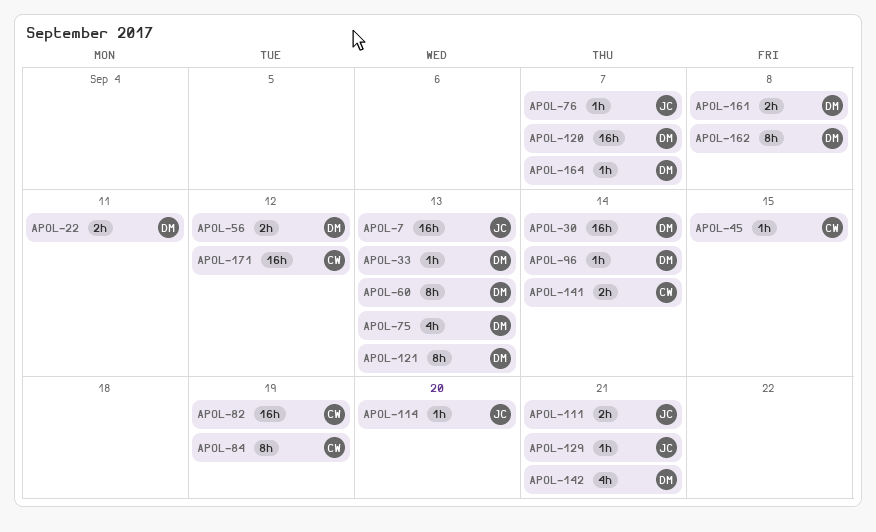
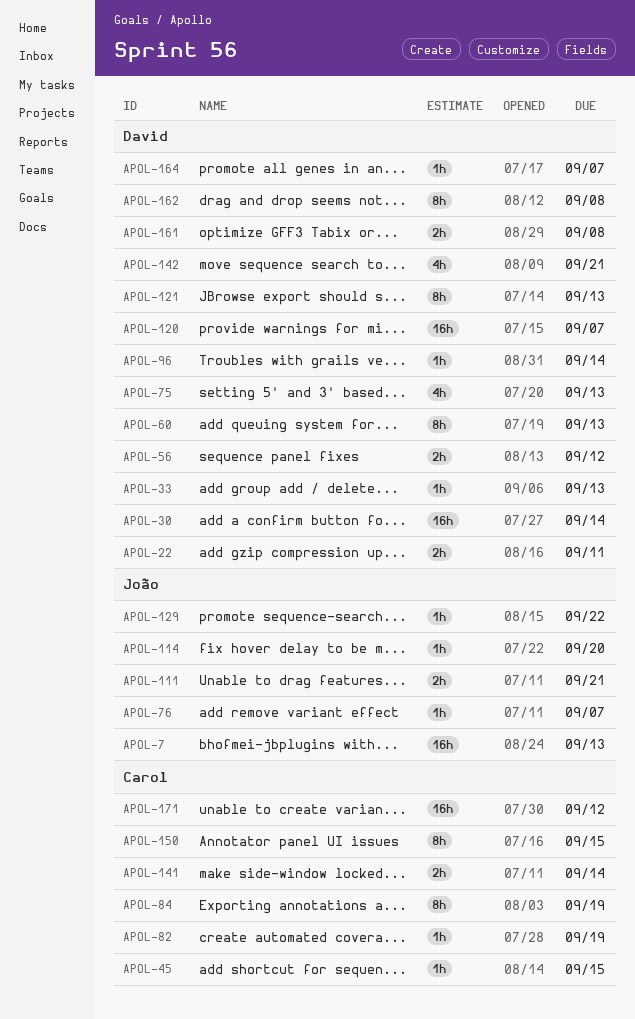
APOL-82, estimate: 16h -> 1h
APOL-129, due: Sep 21 -> Sep 22
APOL-150: none -> present

